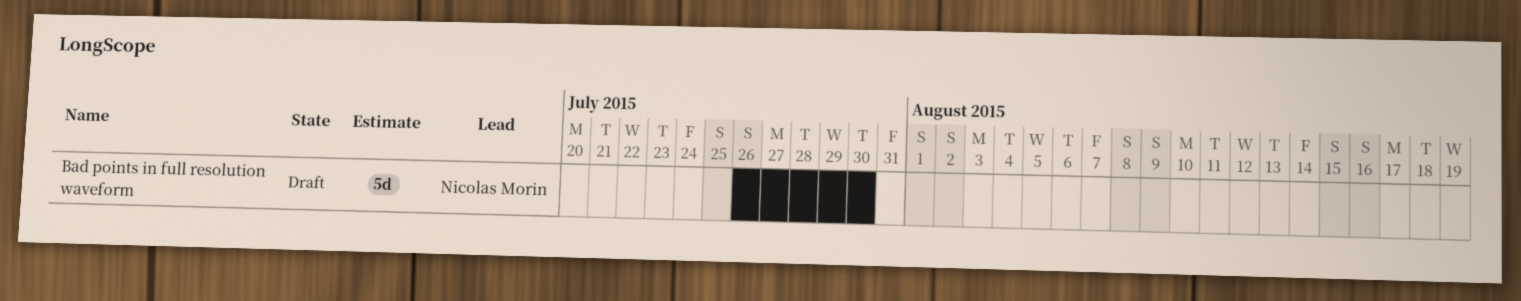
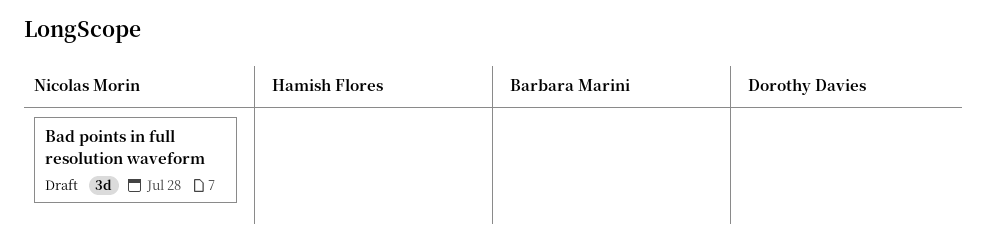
Bad points in full resolution waveform, estimate: 5d -> 3d
Bad points in full resolution waveform, due: Jul 30 -> Jul 28

